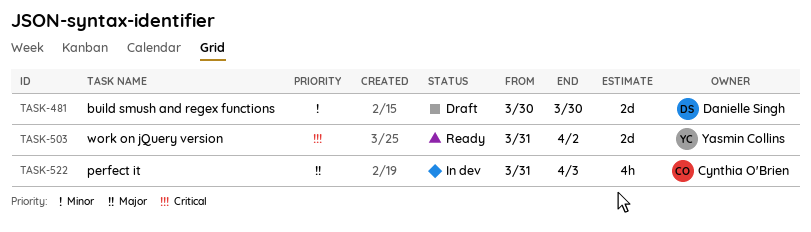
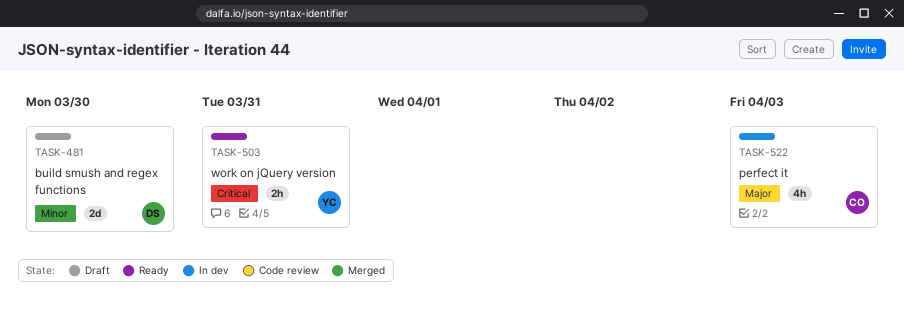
TASK-503, estimate: 2d -> 2h
TASK-503, due: Apr 2 -> Mar 31

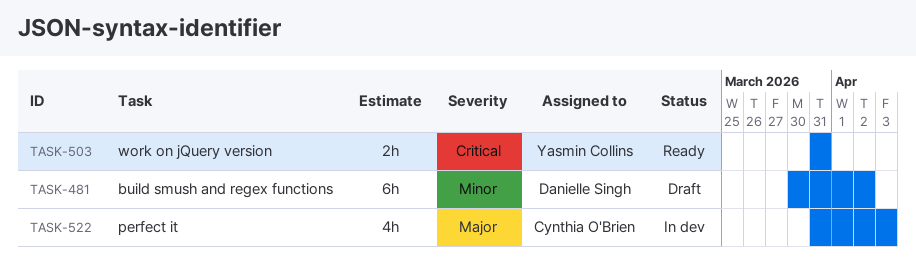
TASK-481, estimate: 2d -> 6h
TASK-481, due: Mar 30 -> Apr 2

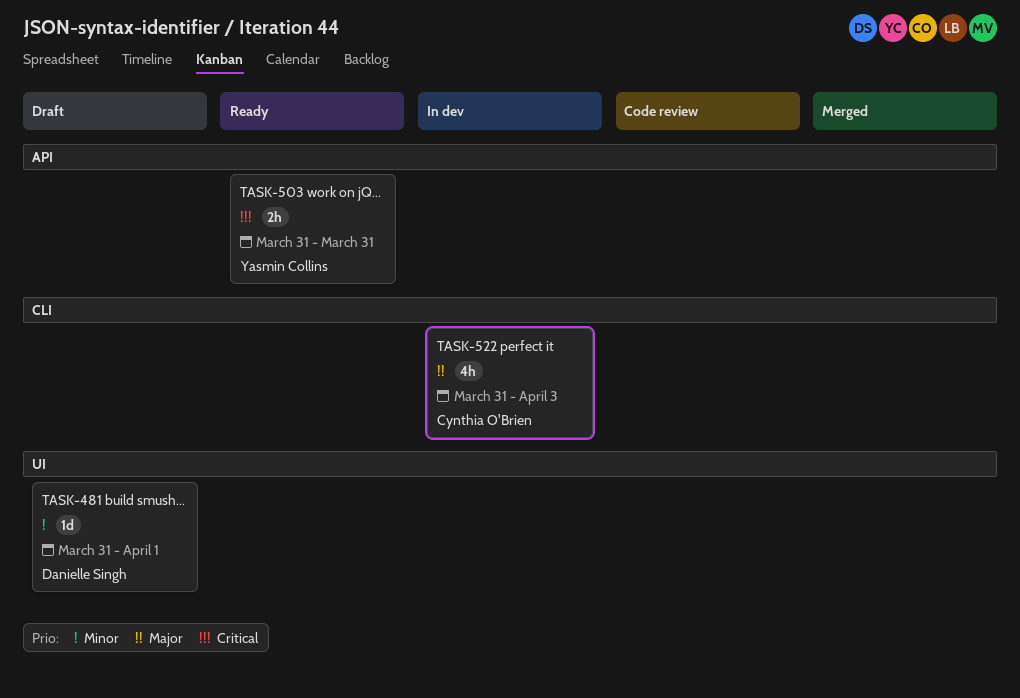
TASK-481, estimate: 6h -> 1d
TASK-481, start: Mar 30 -> Mar 31
TASK-481, due: Apr 2 -> Apr 1

